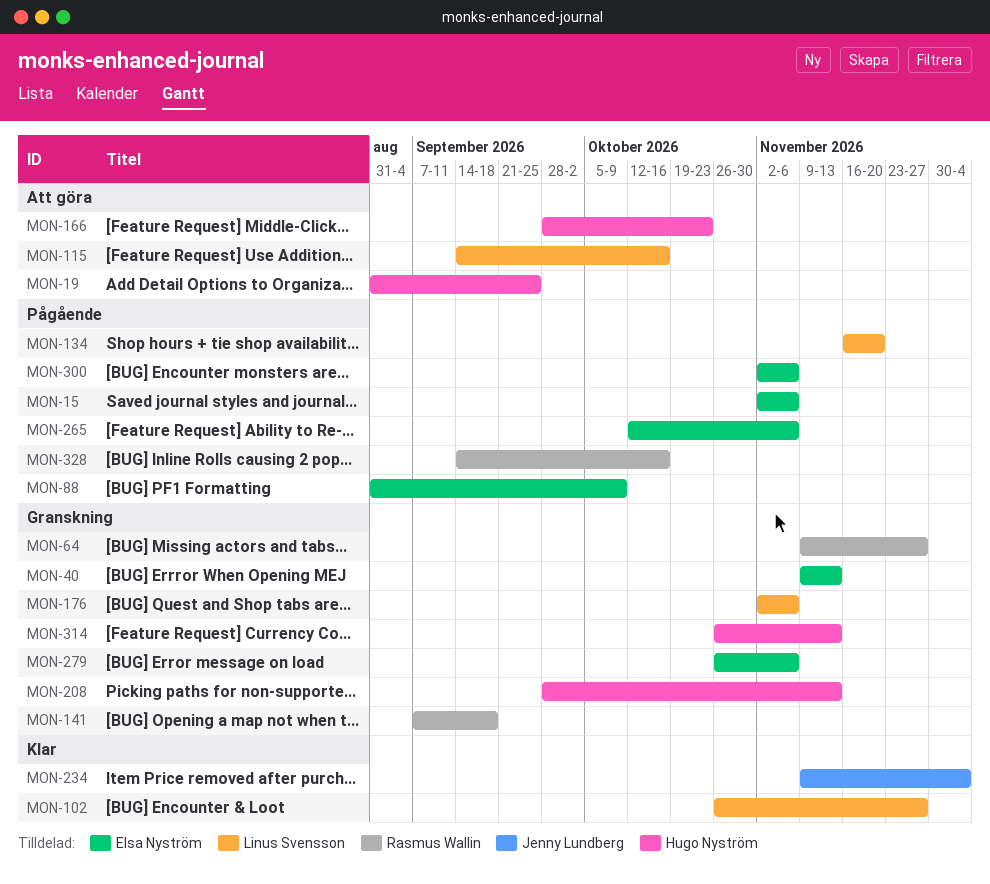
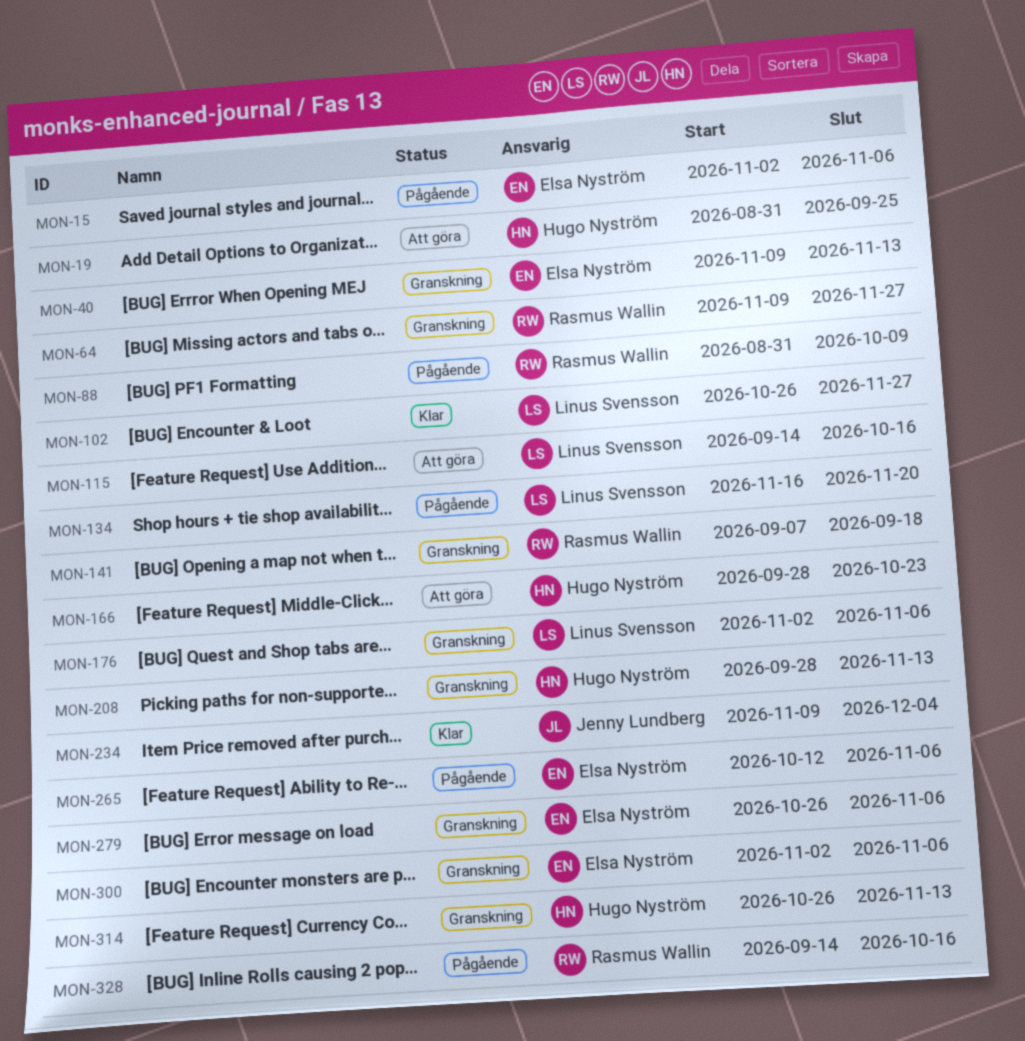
MON-88, owner: Elsa Nyström -> Rasmus Wallin
MON-300, status: Pågående -> Granskning

